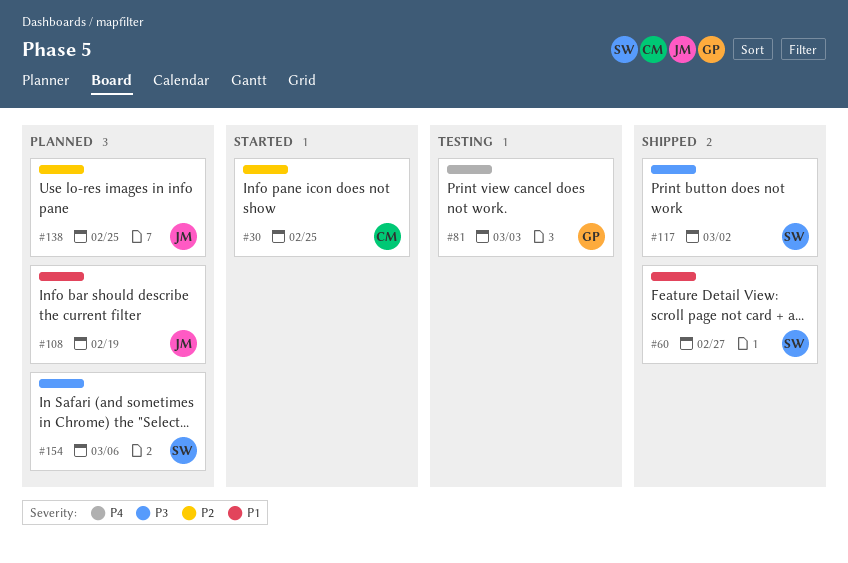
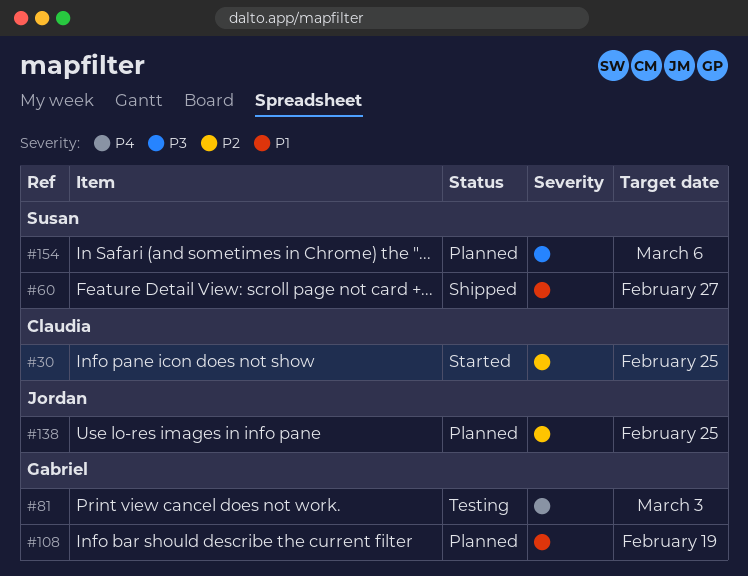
#108, owner: Jordan -> Gabriel
#117: present -> none

